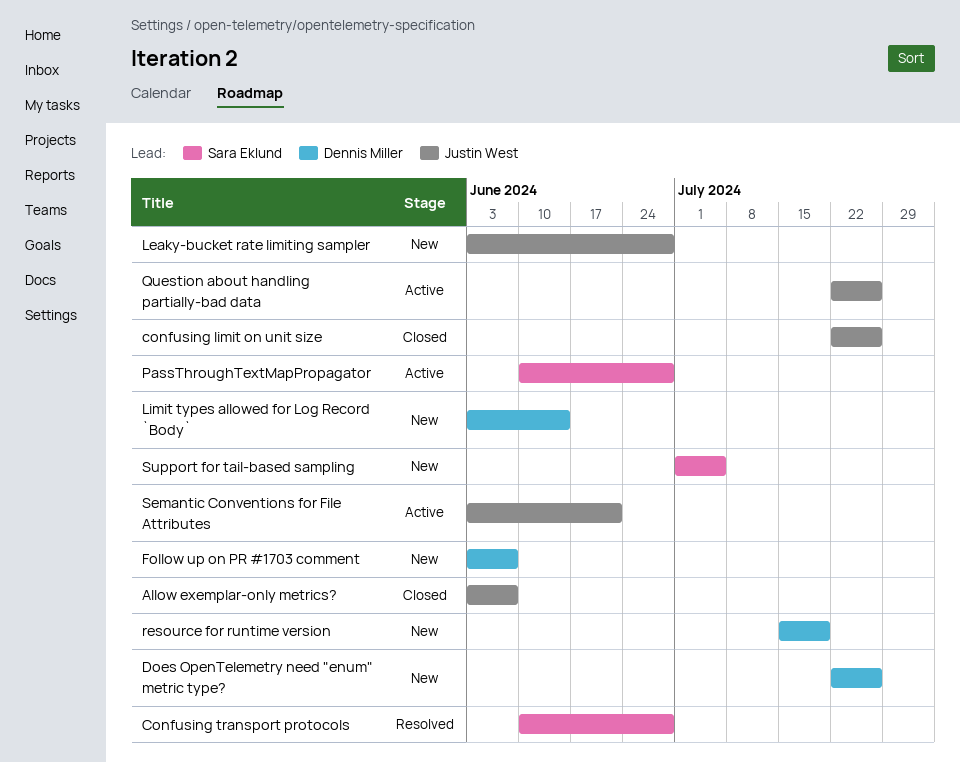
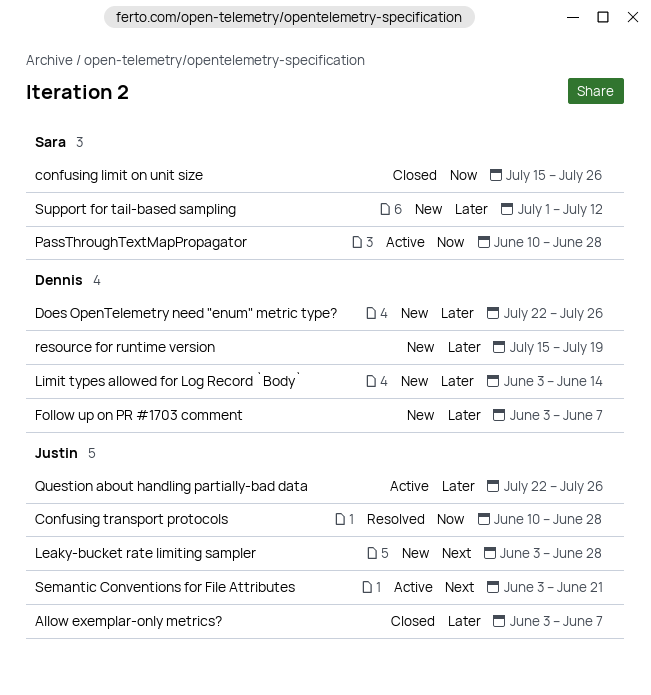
confusing limit on unit size, owner: Justin West -> Sara Eklund
confusing limit on unit size, start: Jul 22 -> Jul 15
Confusing transport protocols, owner: Sara Eklund -> Justin West
Support for tail-based sampling, due: Jul 5 -> Jul 12

